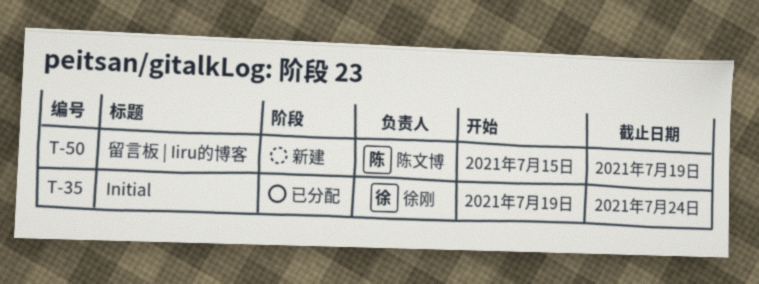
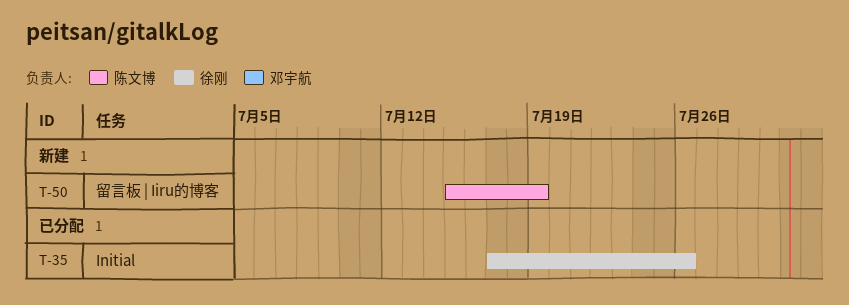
T-35, start: Jul 19 -> Jul 17
T-35, due: Jul 24 -> Jul 26

